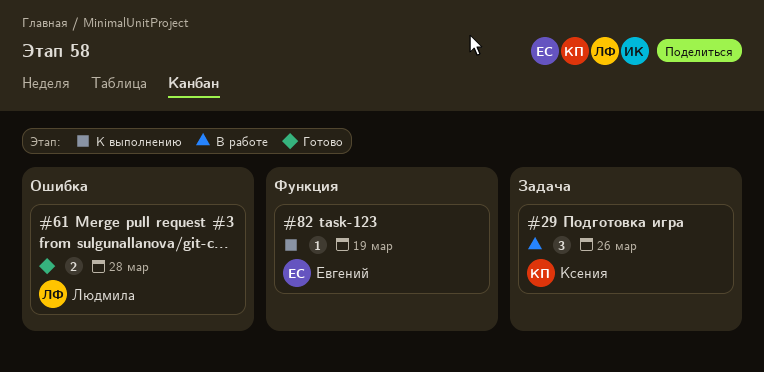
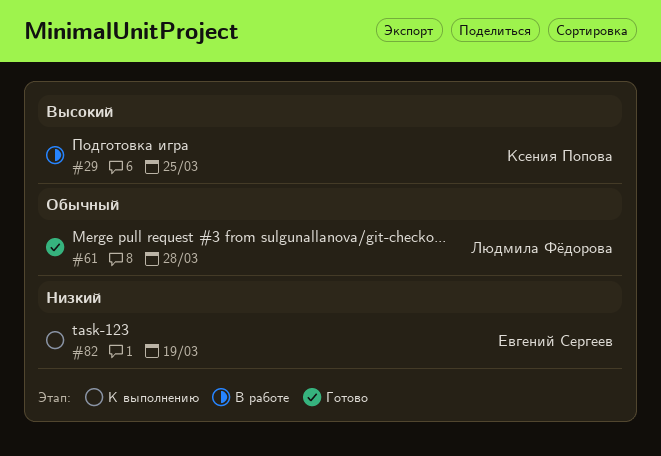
#29, due: Mar 26 -> Mar 25

